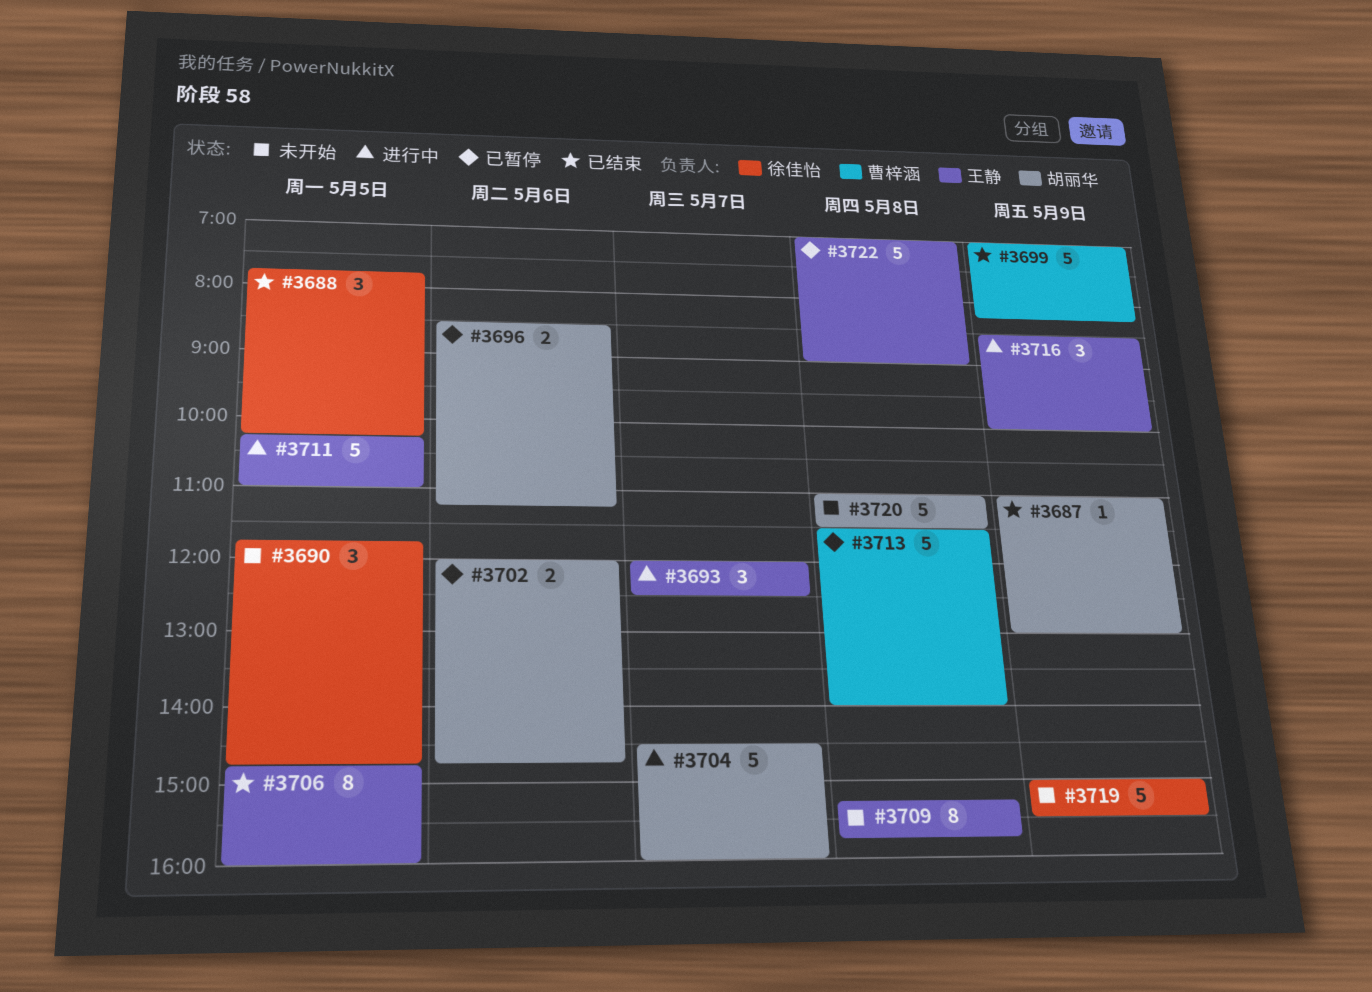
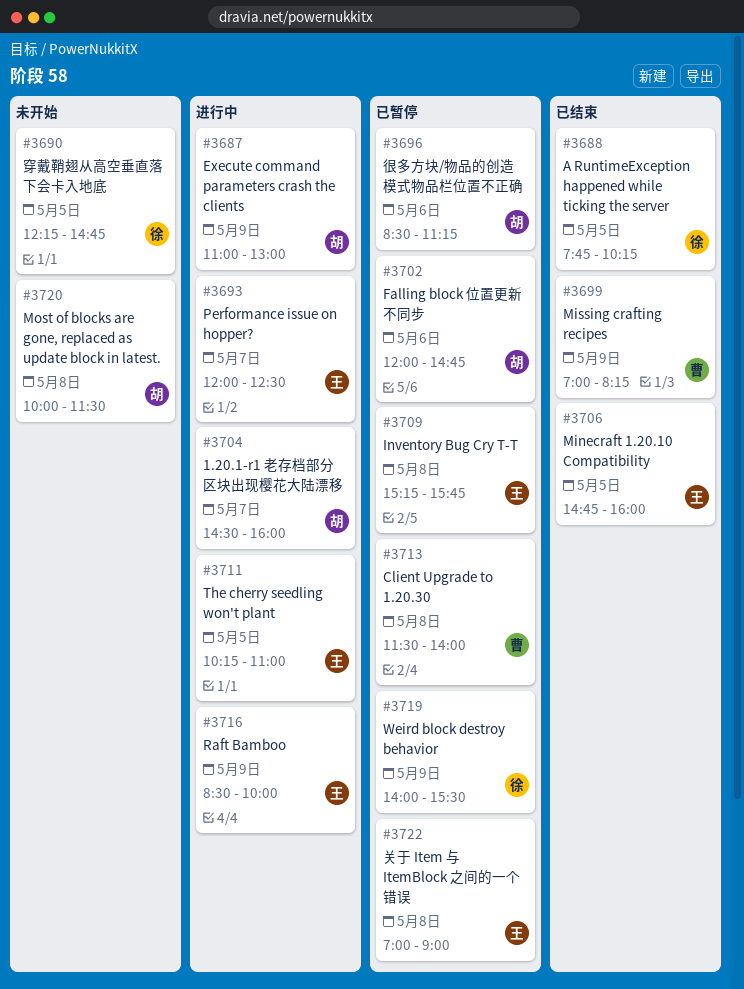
#3687, status: 已结束 -> 进行中
#3690, begins: 11:45 -> 12:15
#3709, status: 未开始 -> 已暂停
#3719, status: 未开始 -> 已暂停
#3719, begins: 15:00 -> 14:00
#3720, begins: 11:00 -> 10:00

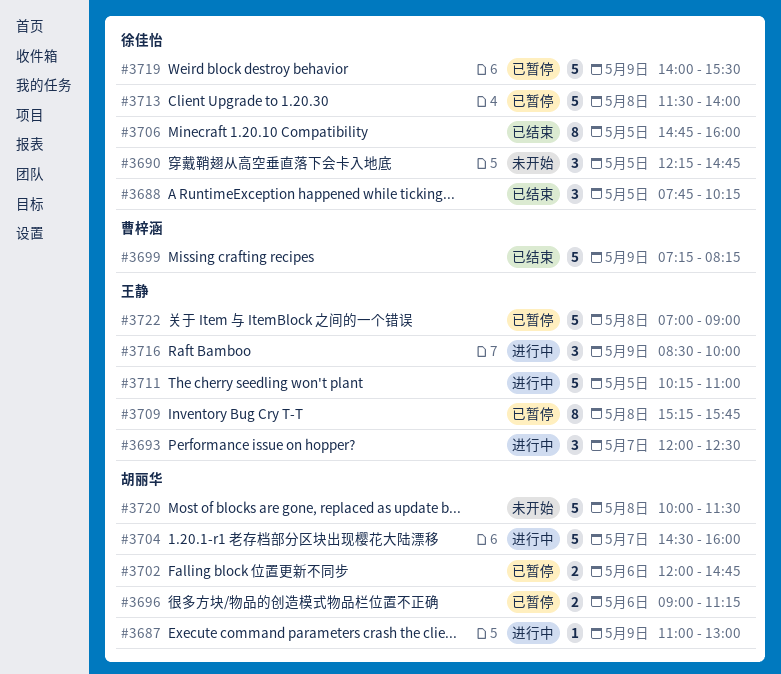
#3696, begins: 08:30 -> 09:00
#3699, begins: 07:00 -> 07:15
#3706, owner: 王静 -> 徐佳怡
#3713, owner: 曹梓涵 -> 徐佳怡

